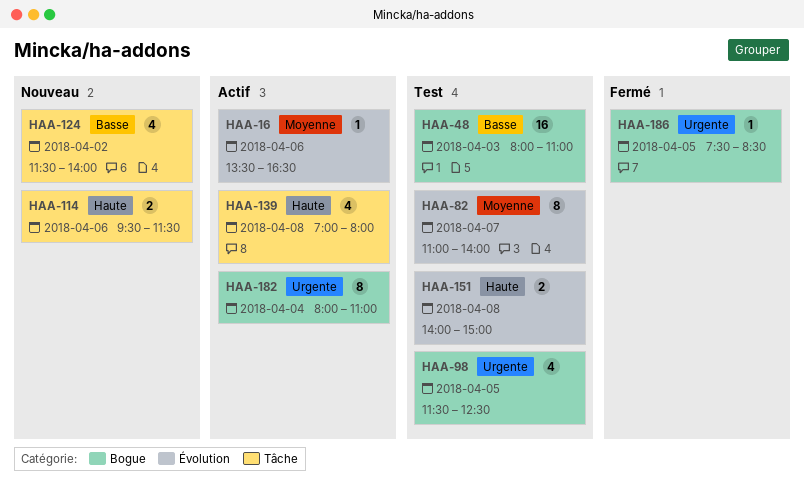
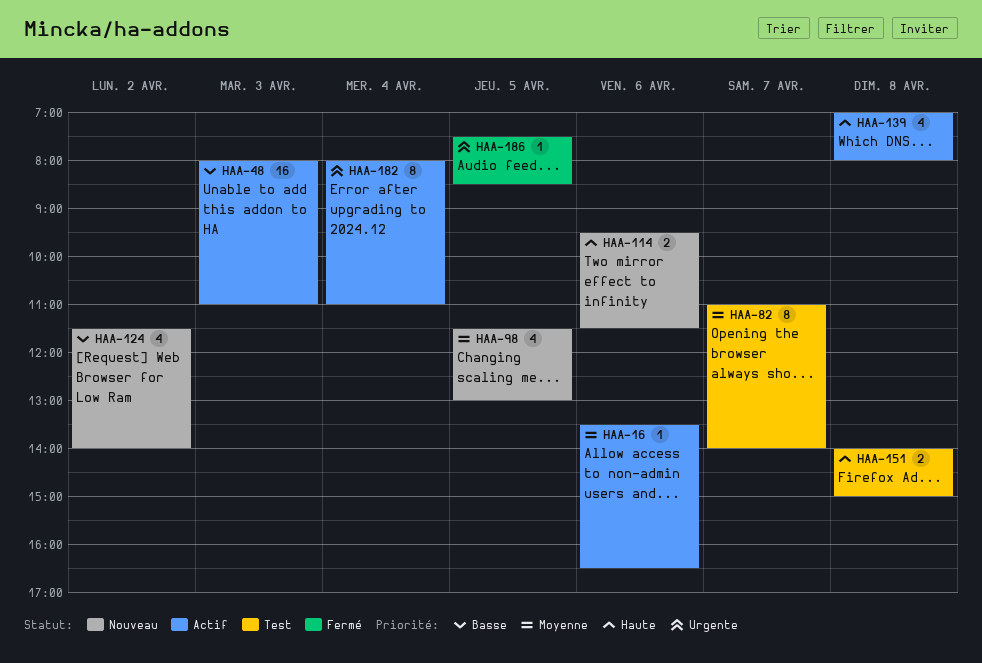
HAA-48, status: Test -> Actif
HAA-98, status: Test -> Nouveau
HAA-98, priority: Urgente -> Moyenne
HAA-98, ends: 12:30 -> 13:00

